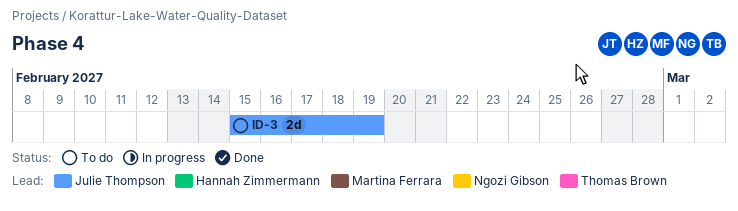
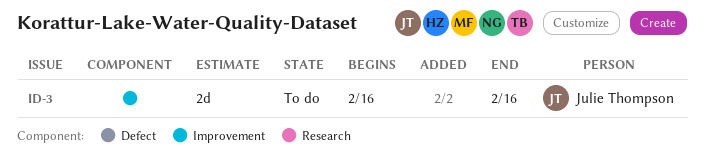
ID-3, start: Feb 15 -> Feb 16
ID-3, due: Feb 19 -> Feb 16

